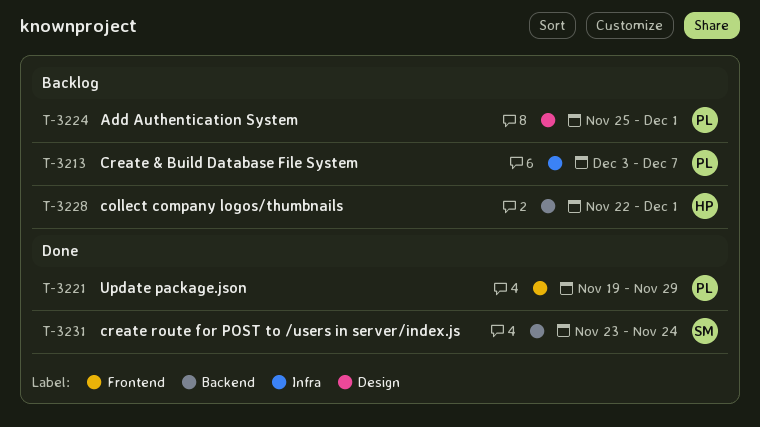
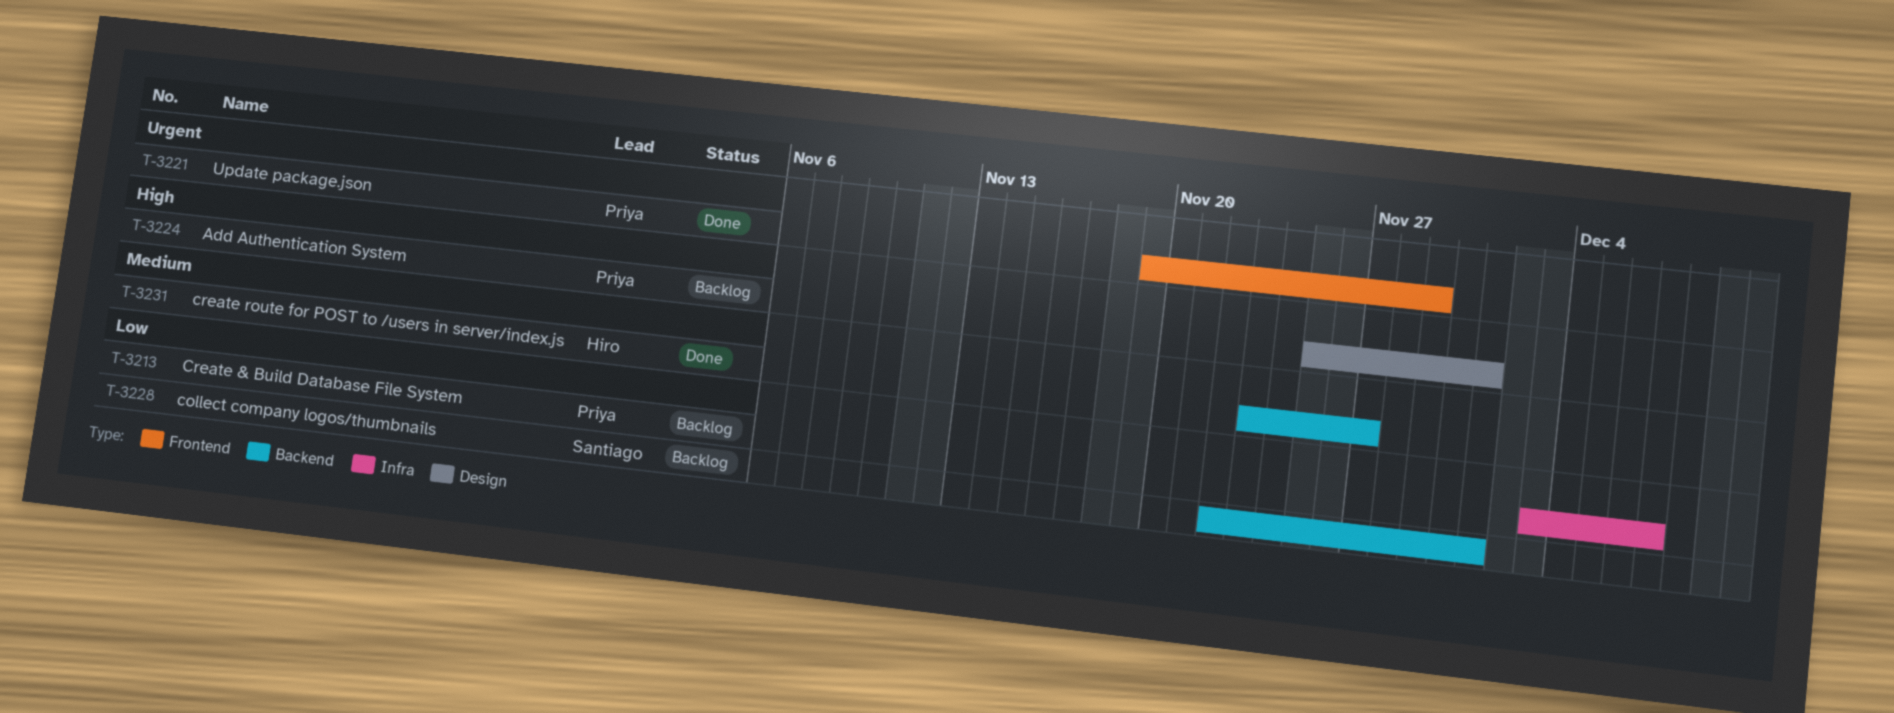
T-3228, owner: Hiro -> Santiago
T-3231, owner: Santiago -> Hiro
T-3231, due: Nov 24 -> Nov 27

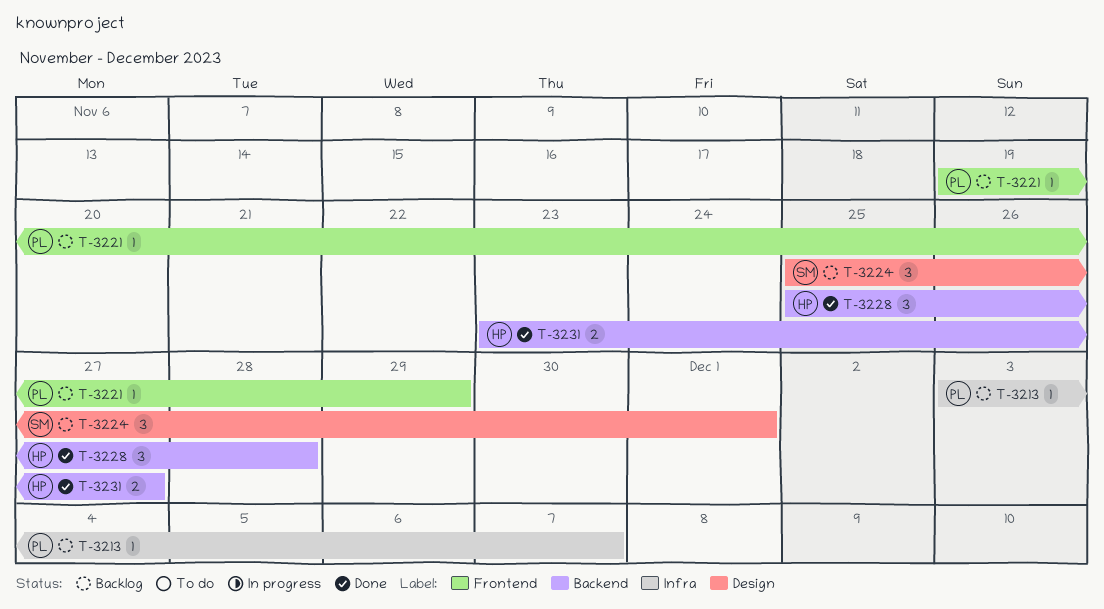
T-3221, status: Done -> Backlog
T-3224, owner: Priya -> Santiago
T-3228, status: Backlog -> Done
T-3228, owner: Santiago -> Hiro
T-3228, start: Nov 22 -> Nov 25
T-3228, due: Dec 1 -> Nov 28

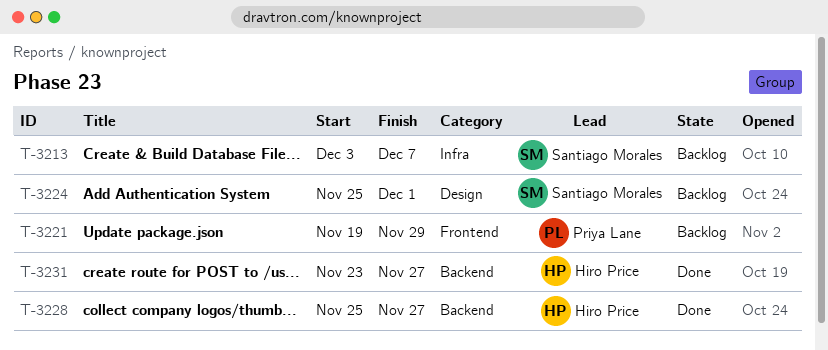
T-3213, owner: Priya Lane -> Santiago Morales
T-3228, due: Nov 28 -> Nov 27

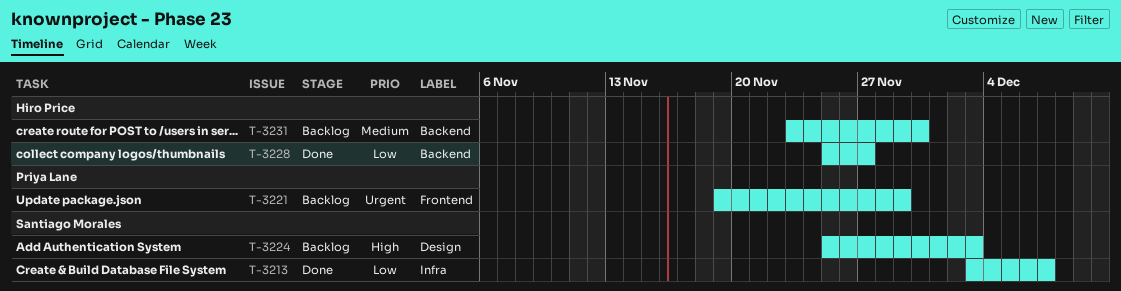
T-3213, status: Backlog -> Done
T-3224, due: Dec 1 -> Dec 3
T-3231, status: Done -> Backlog
T-3231, due: Nov 27 -> Nov 30

